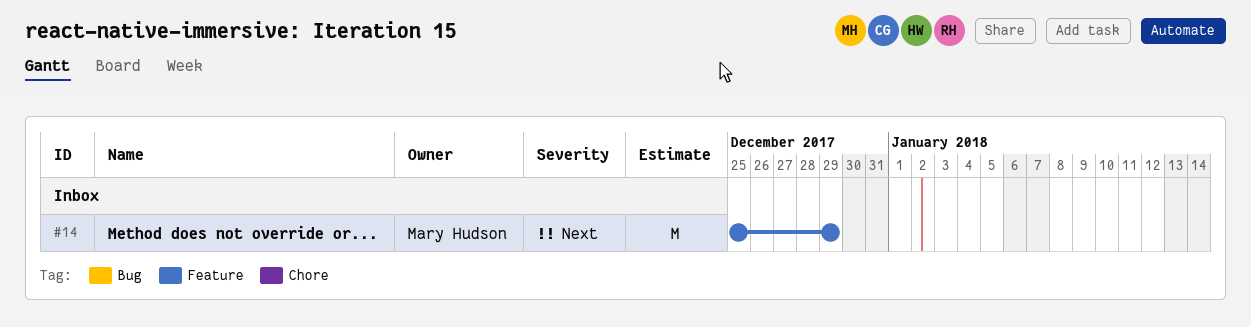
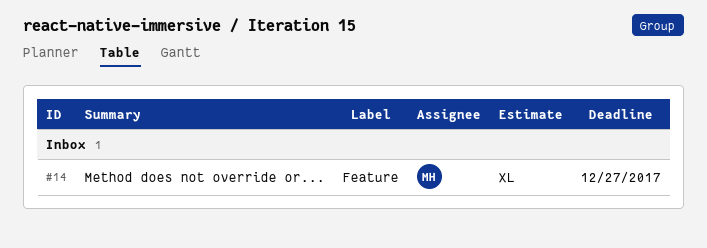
#14, estimate: M -> XL
#14, due: Dec 29 -> Dec 27

